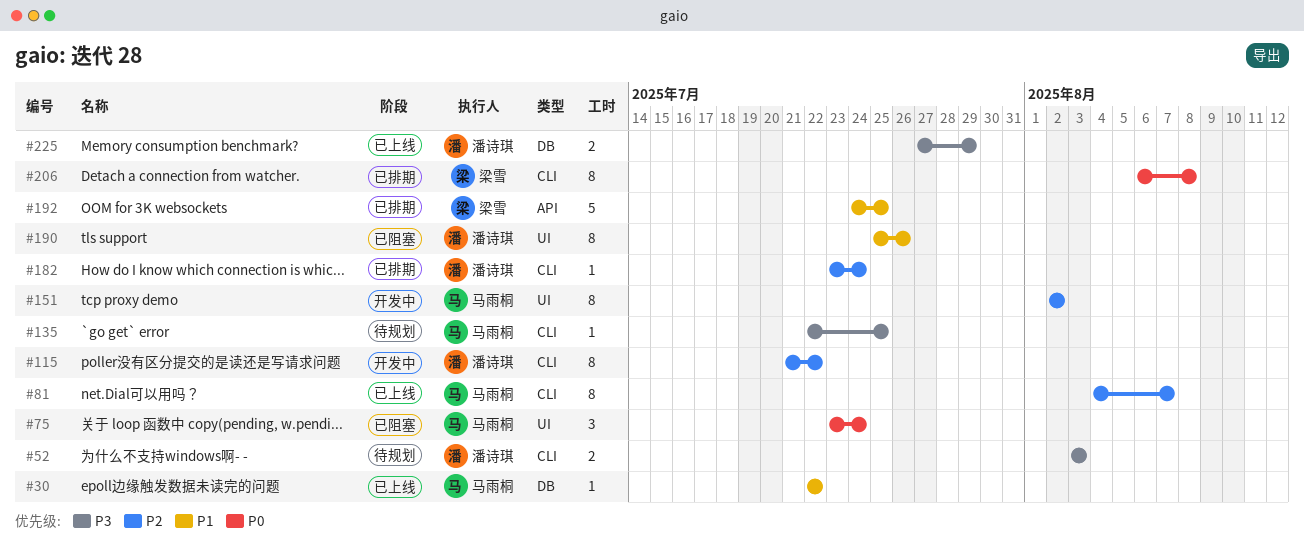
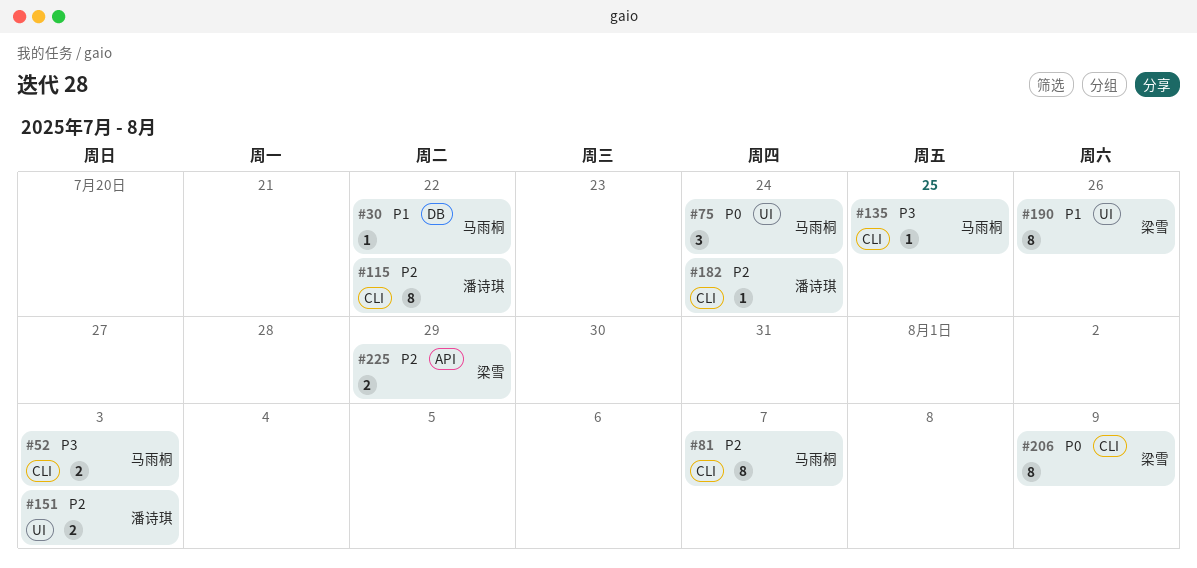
#52, owner: 潘诗琪 -> 马雨桐
#151, owner: 马雨桐 -> 潘诗琪
#151, estimate: 8 -> 2
#151, due: Aug 2 -> Aug 3
#190, owner: 潘诗琪 -> 梁雪
#192: present -> none
#206, due: Aug 8 -> Aug 9
#225, owner: 潘诗琪 -> 梁雪
#225, priority: P3 -> P2
#225, label: DB -> API

